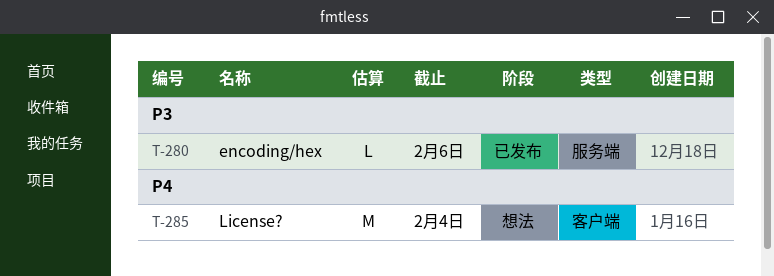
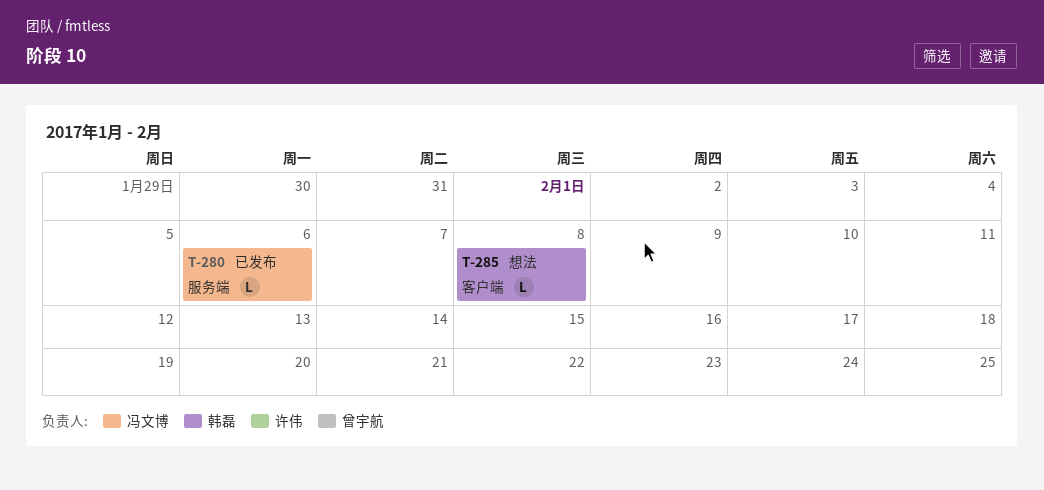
T-285, estimate: M -> L
T-285, due: Feb 4 -> Feb 8

